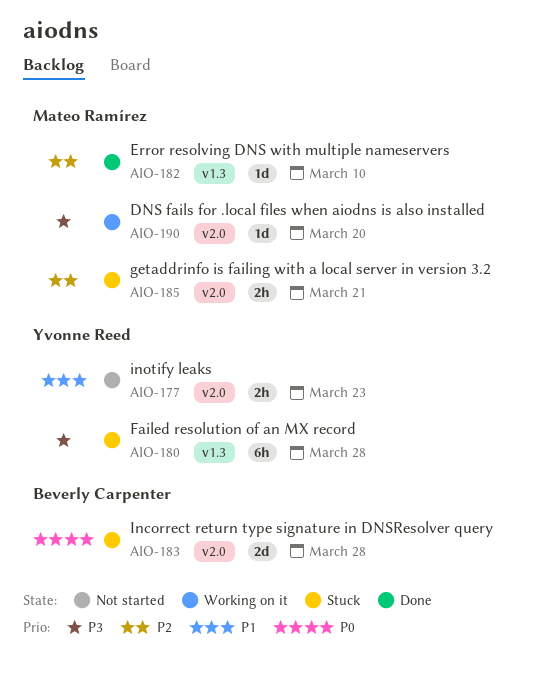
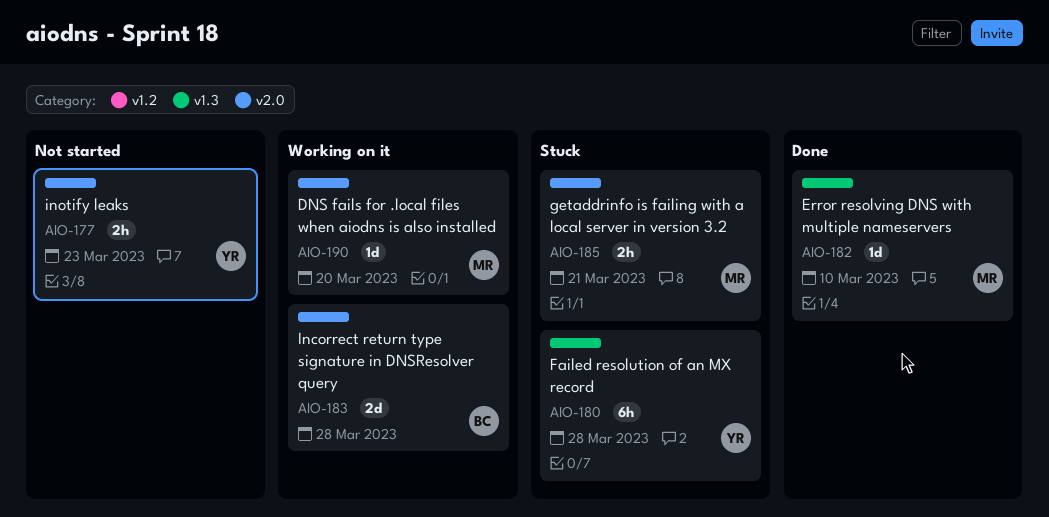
AIO-183, status: Stuck -> Working on it

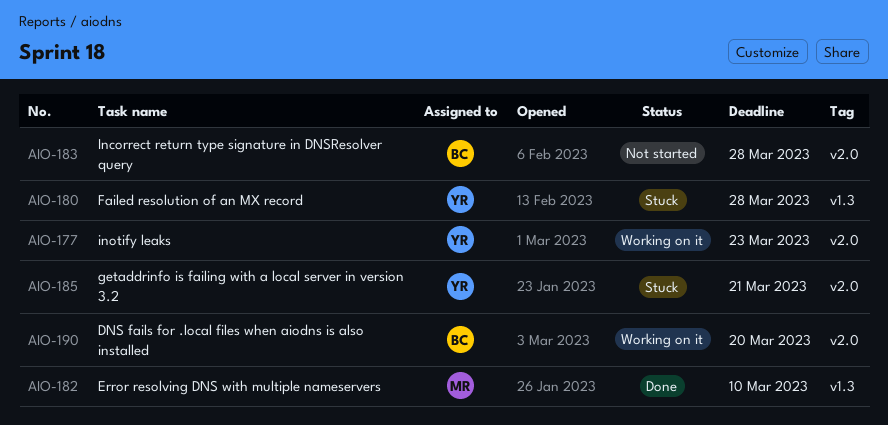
AIO-177, status: Not started -> Working on it
AIO-183, status: Working on it -> Not started
AIO-185, owner: MR -> YR
AIO-190, owner: MR -> BC

